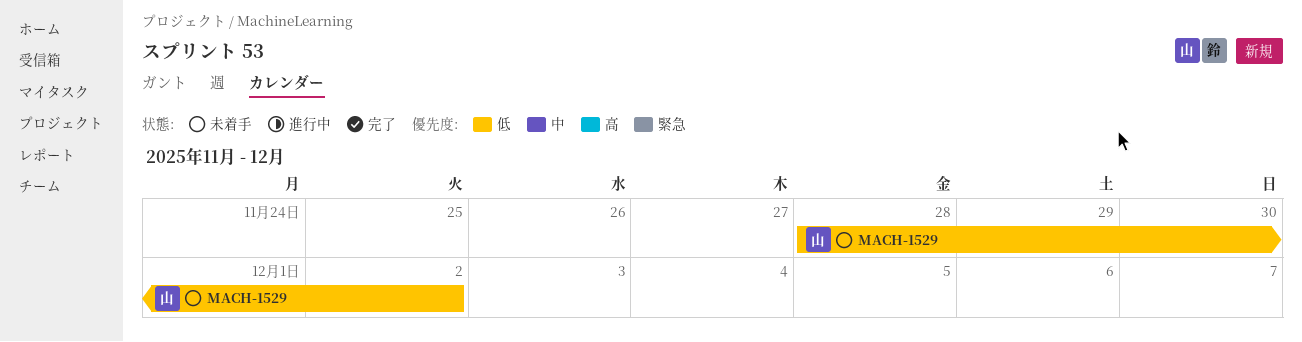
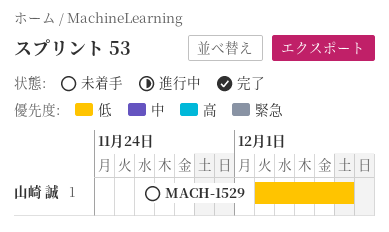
MACH-1529, start: Nov 28 -> Dec 2
MACH-1529, due: Dec 2 -> Dec 6

